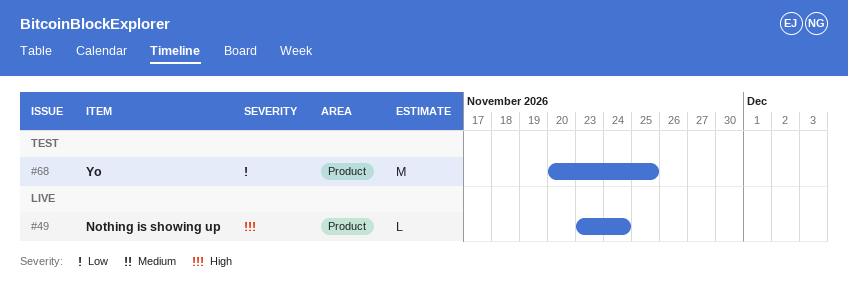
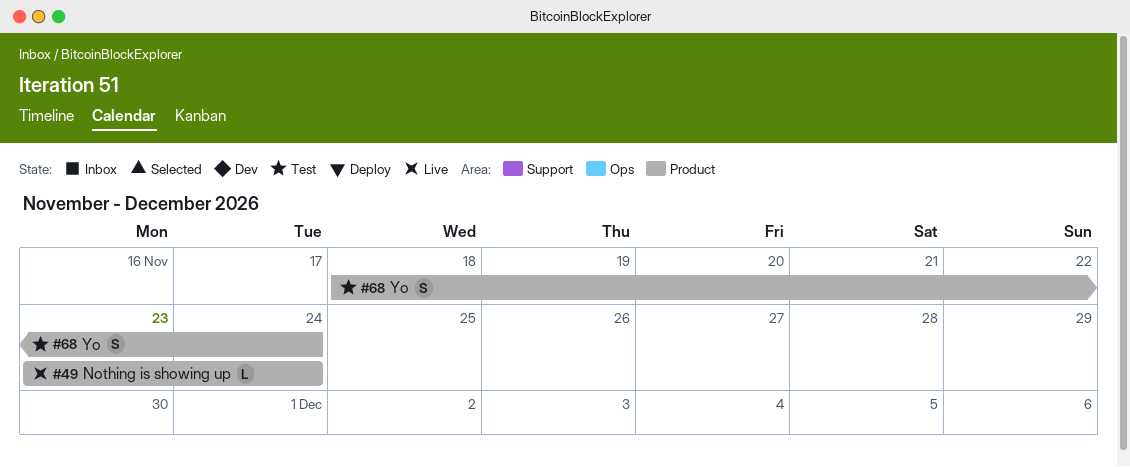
#68, estimate: M -> S
#68, start: Nov 20 -> Nov 18
#68, due: Nov 25 -> Nov 24

